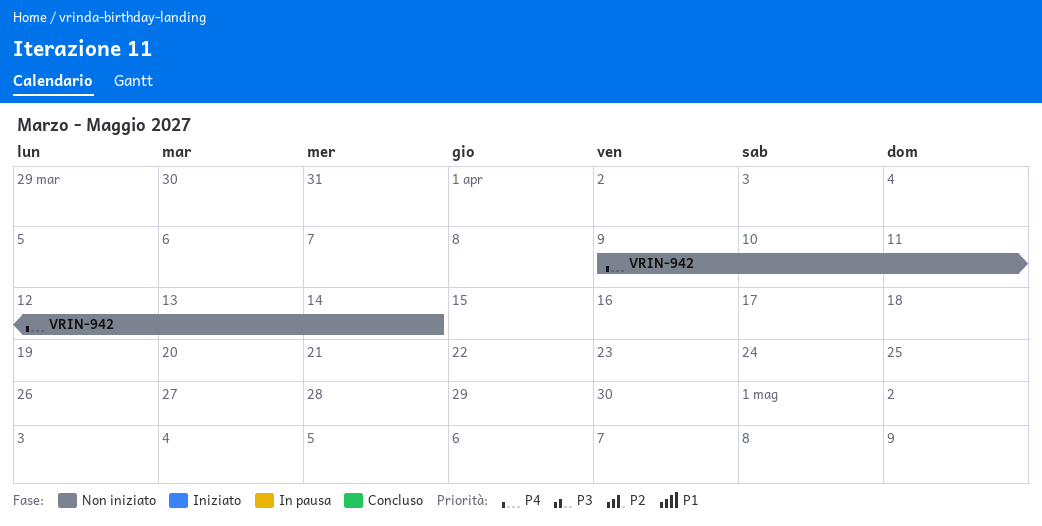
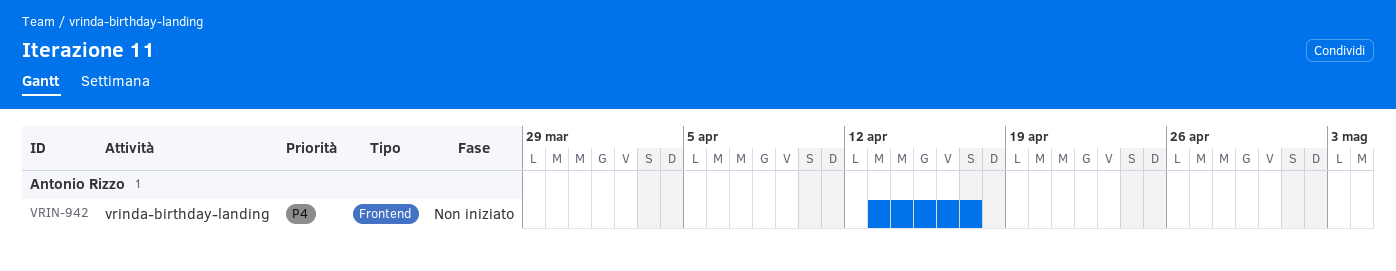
VRIN-942, start: Apr 9 -> Apr 13
VRIN-942, due: Apr 14 -> Apr 17

